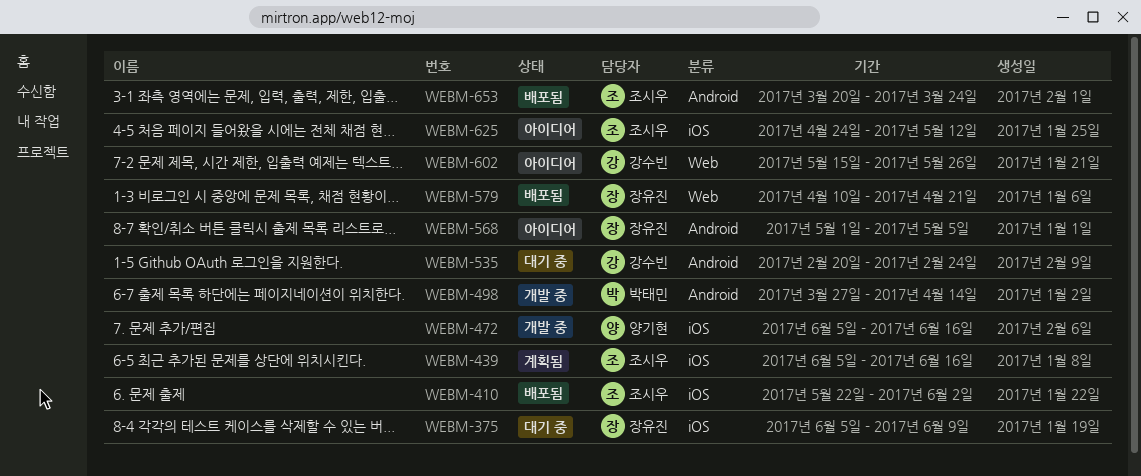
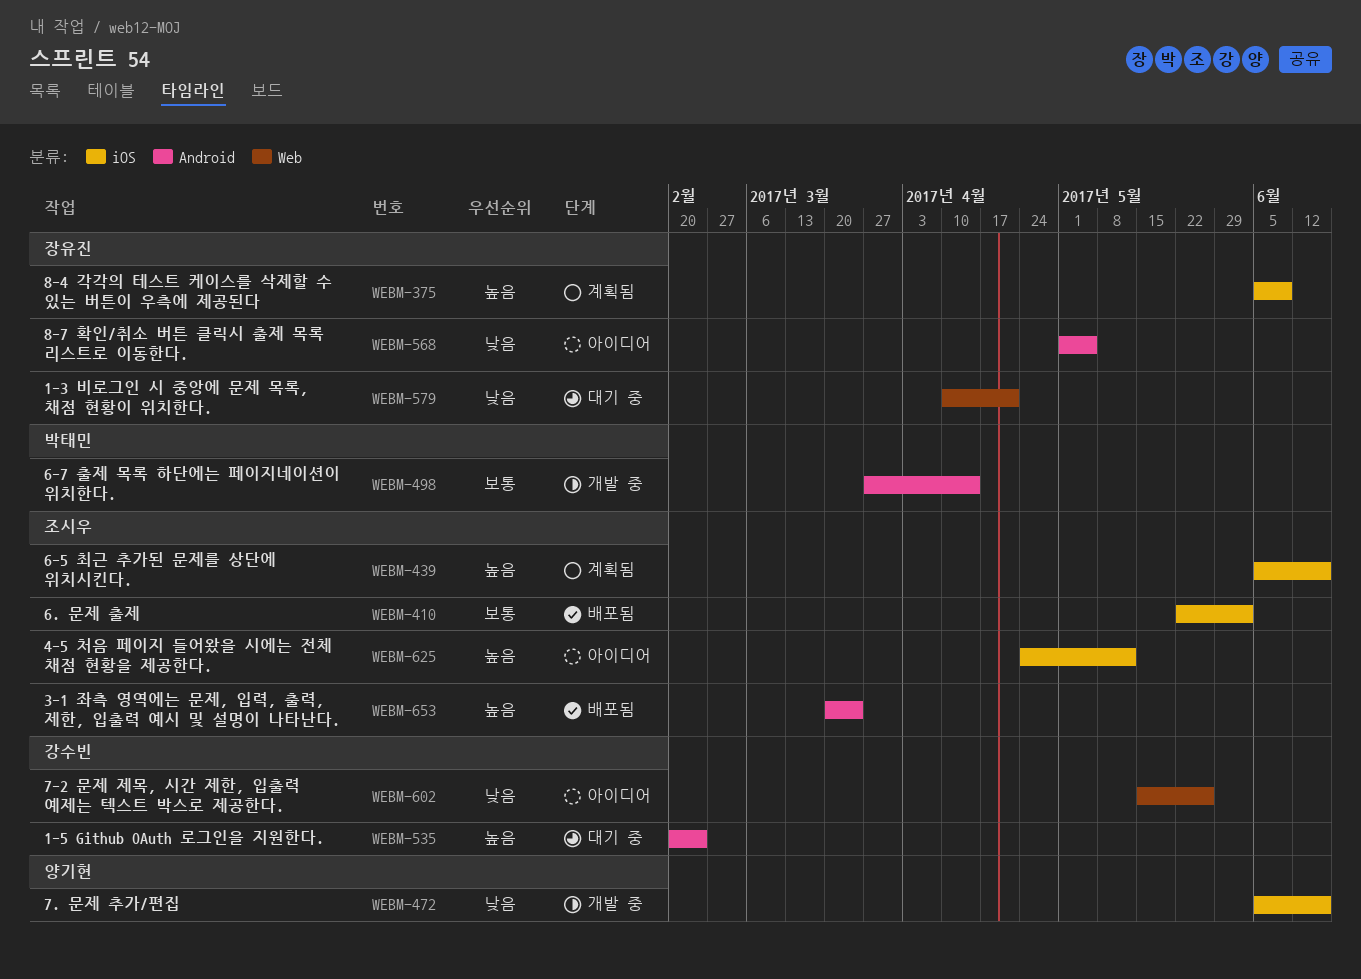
WEBM-375, status: 대기 중 -> 계획됨
WEBM-579, status: 배포됨 -> 대기 중

